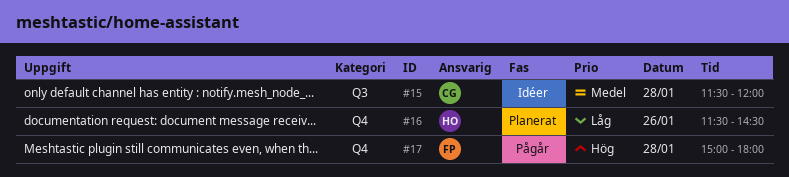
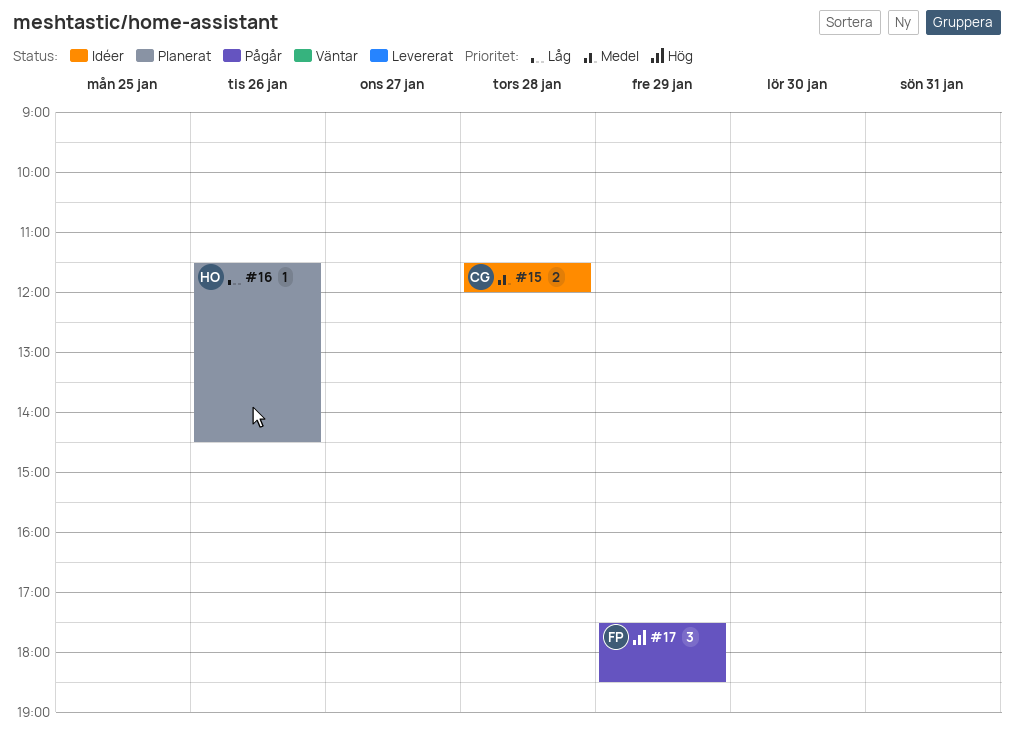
#17, day: Jan 28 -> Jan 29
#17, begins: 15:00 -> 17:30
#17, ends: 18:00 -> 18:30

